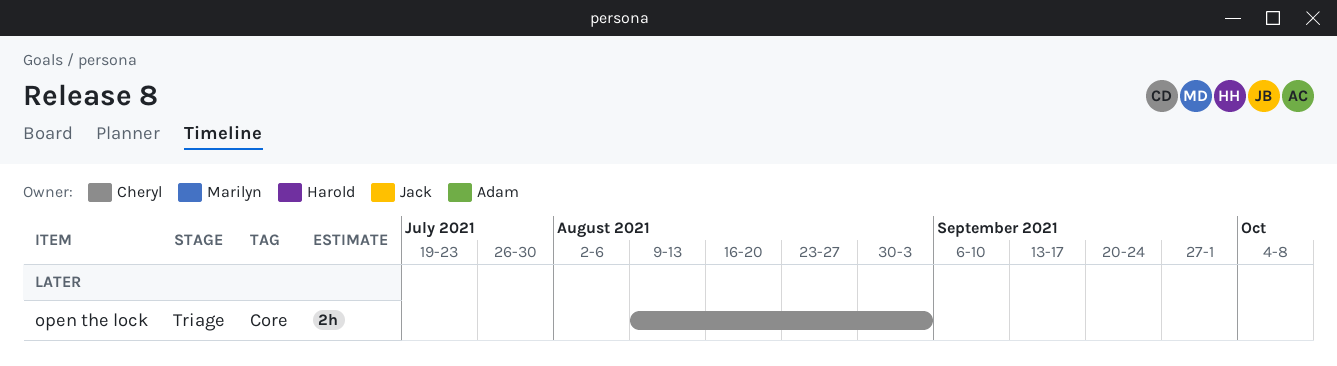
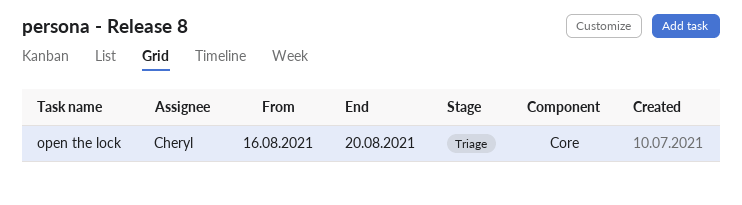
open the lock, start: Aug 9 -> Aug 16
open the lock, due: Sep 3 -> Aug 20

